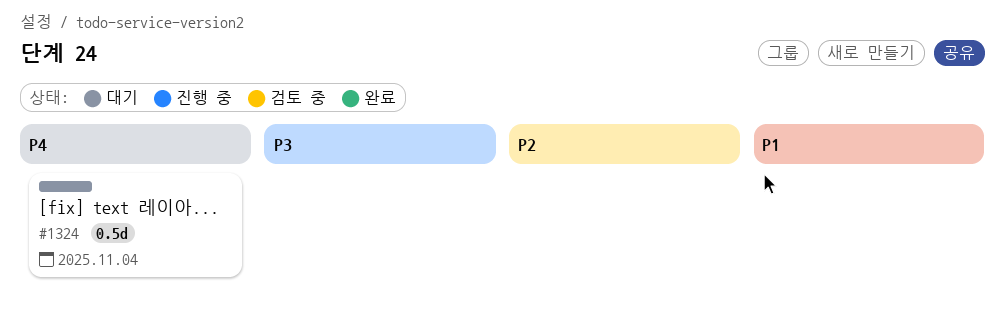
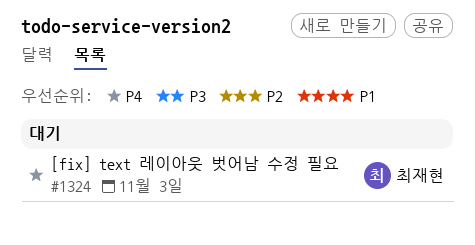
#1324, due: Nov 4 -> Nov 3

